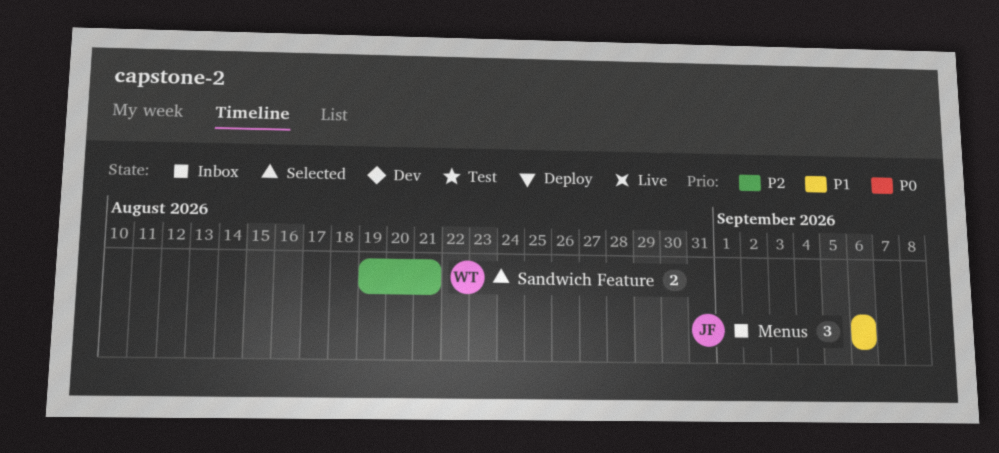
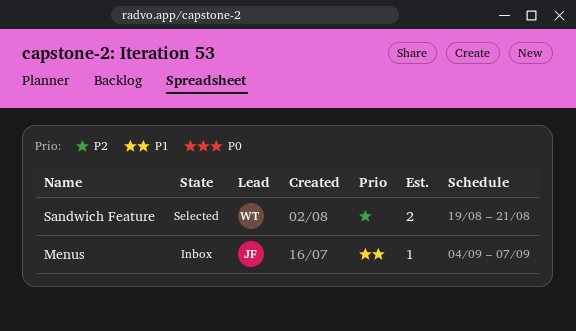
Menus, estimate: 3 -> 1
Menus, start: Sep 6 -> Sep 4
Menus, due: Sep 6 -> Sep 7

